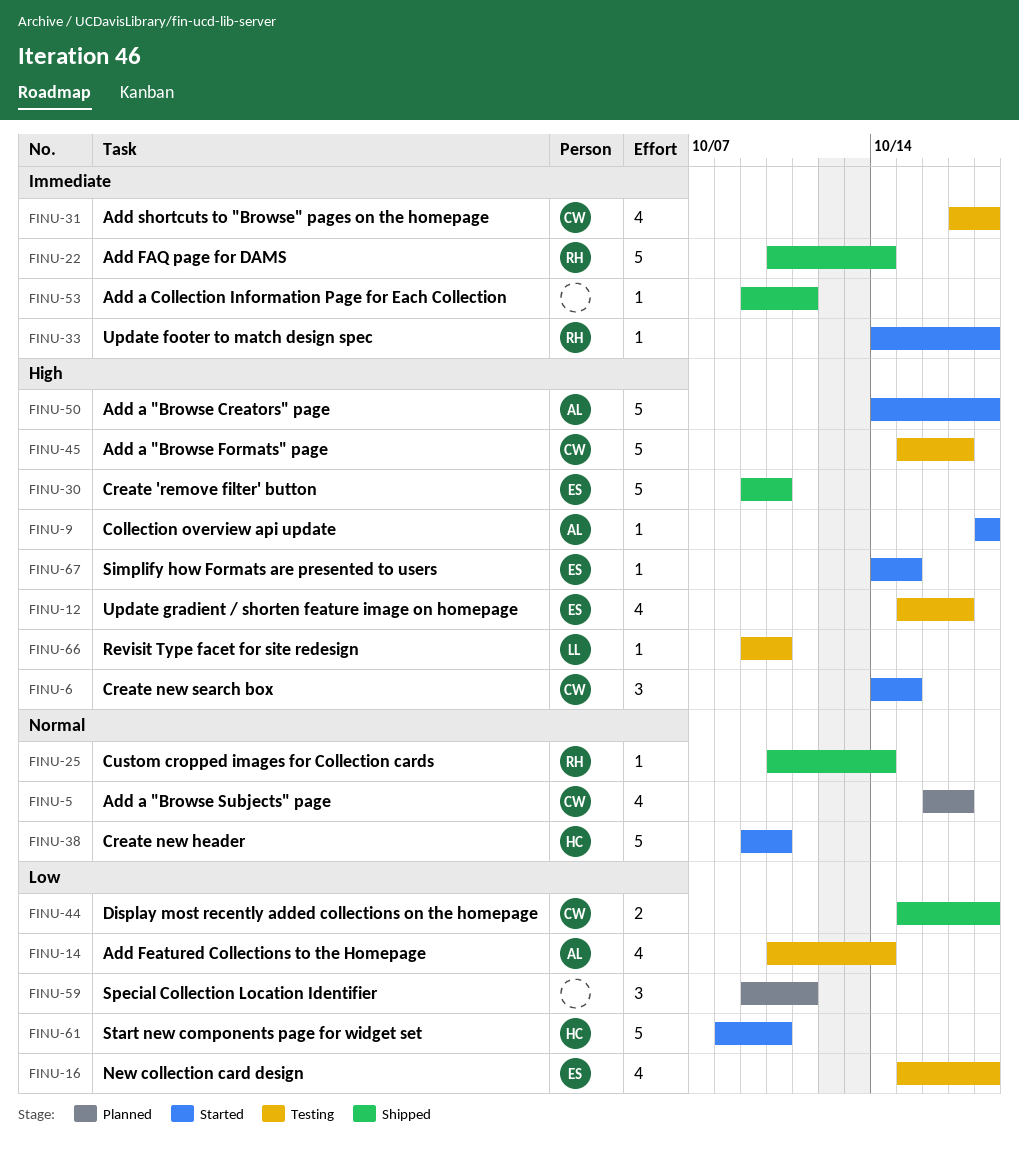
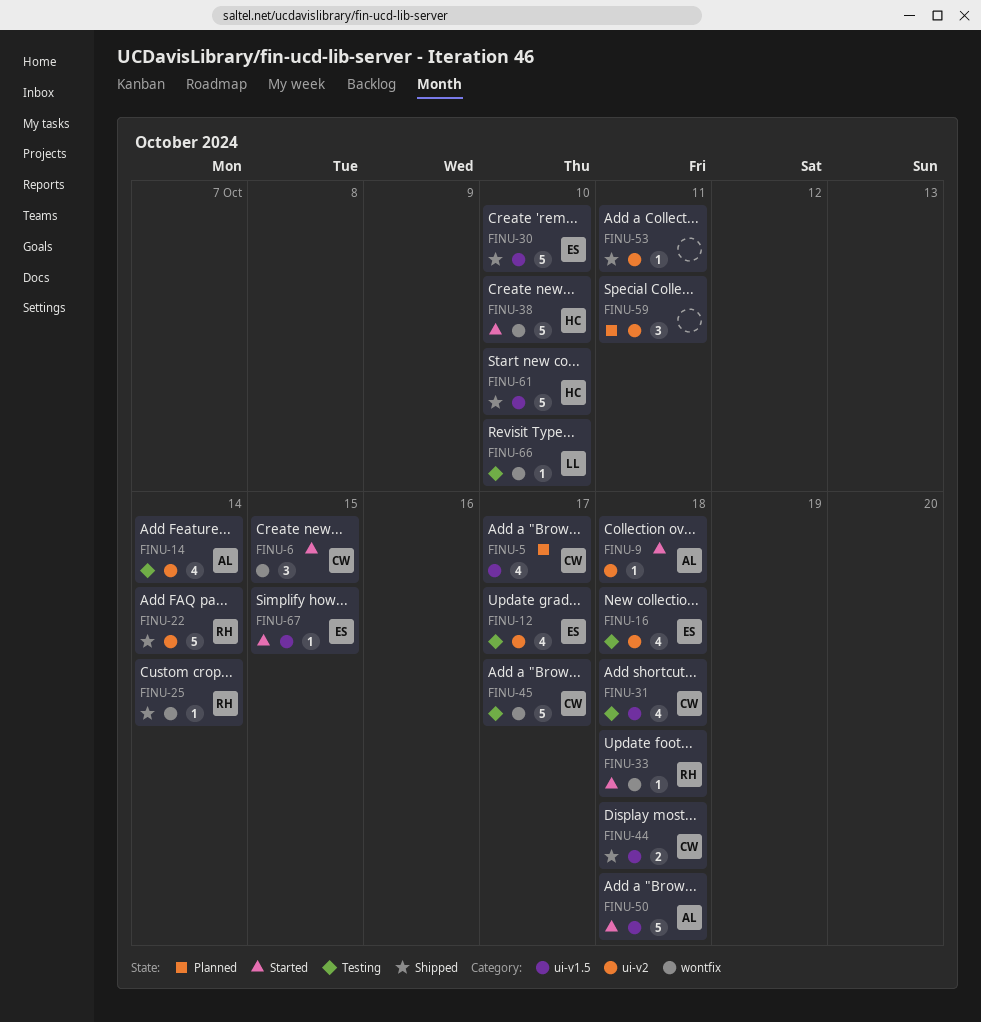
FINU-61, status: Started -> Shipped

